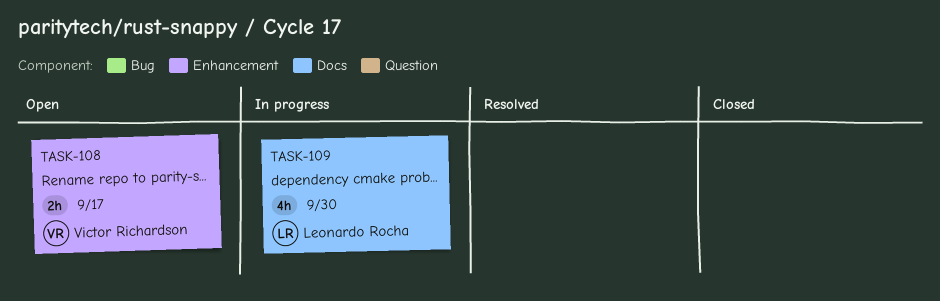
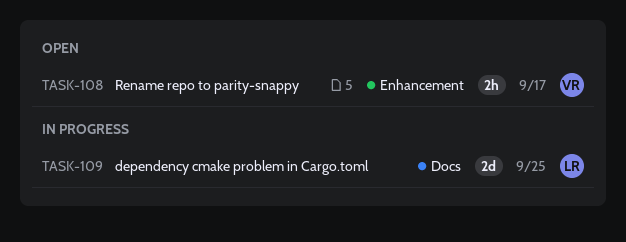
TASK-109, estimate: 4h -> 2d
TASK-109, due: Sep 30 -> Sep 25

